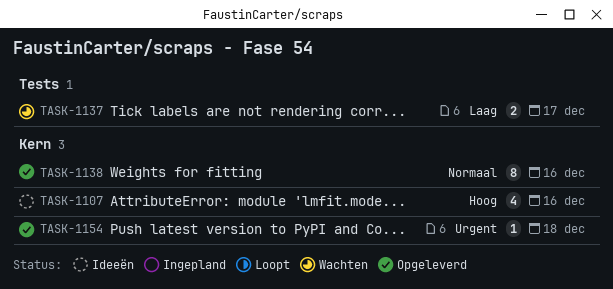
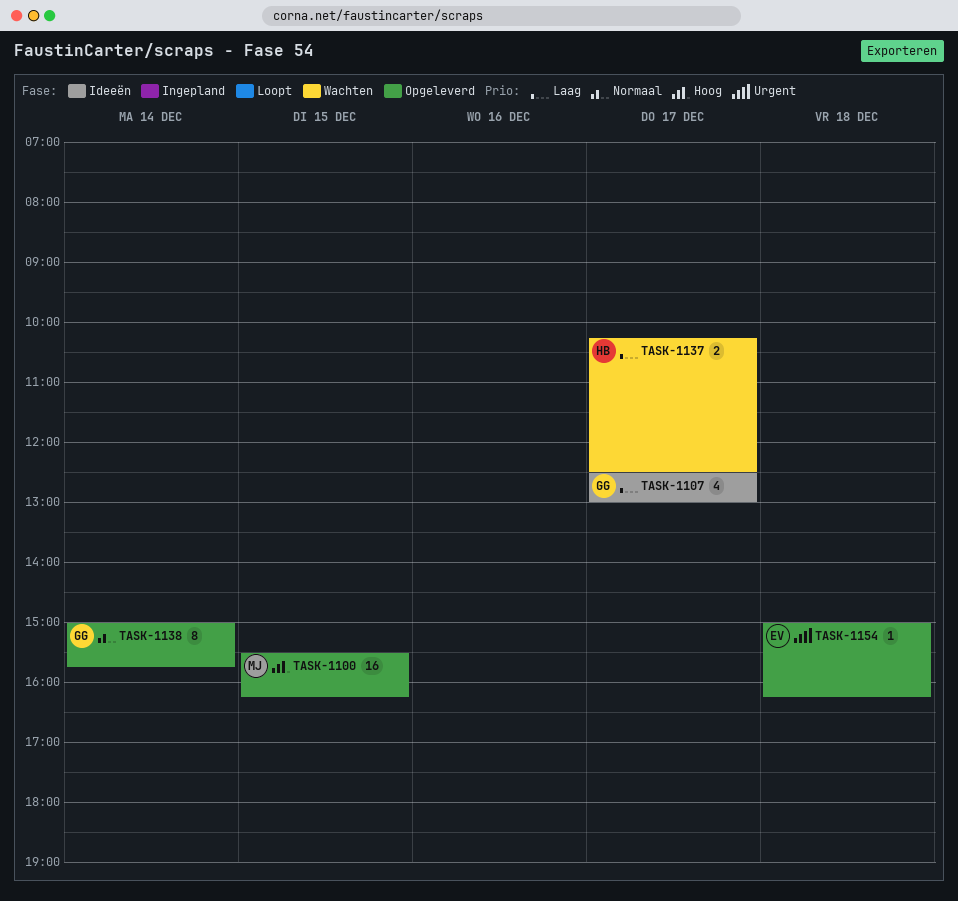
TASK-1100: none -> present
TASK-1107, priority: Hoog -> Laag
TASK-1107, day: Dec 16 -> Dec 17
TASK-1138, day: Dec 16 -> Dec 14

